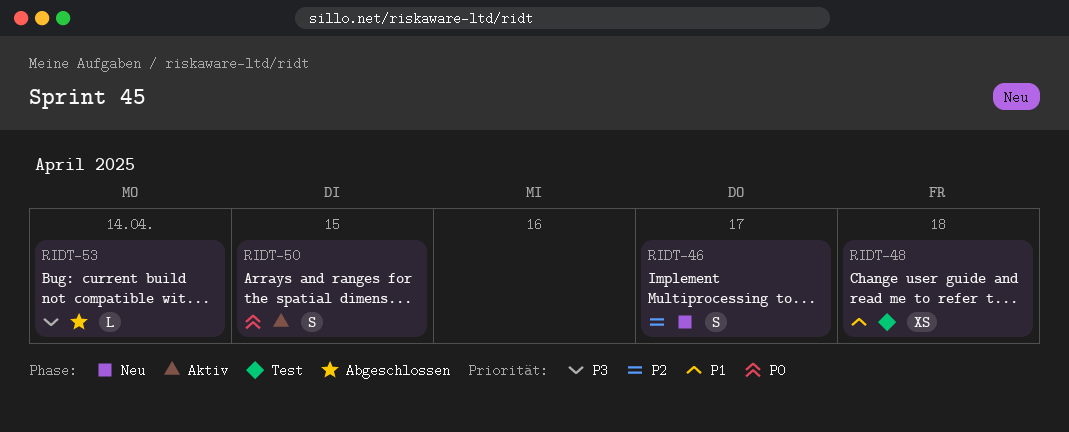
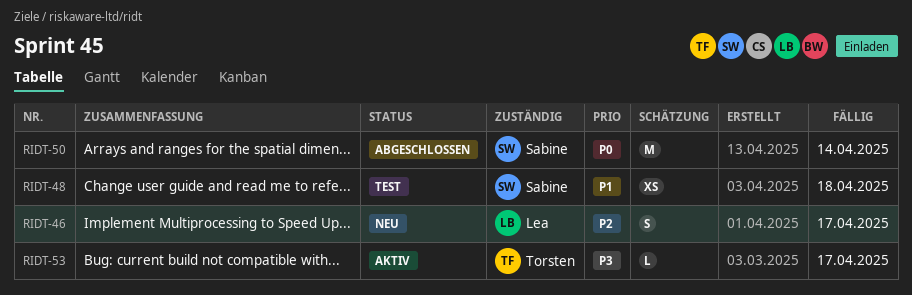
RIDT-50, status: Aktiv -> Abgeschlossen
RIDT-50, estimate: S -> M
RIDT-50, due: Apr 15 -> Apr 14
RIDT-53, status: Abgeschlossen -> Aktiv
RIDT-53, due: Apr 14 -> Apr 17

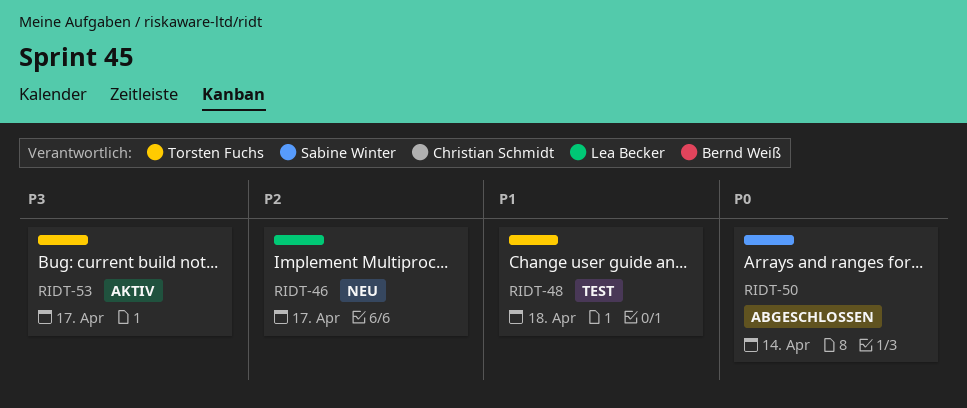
RIDT-48, owner: Sabine Winter -> Torsten Fuchs

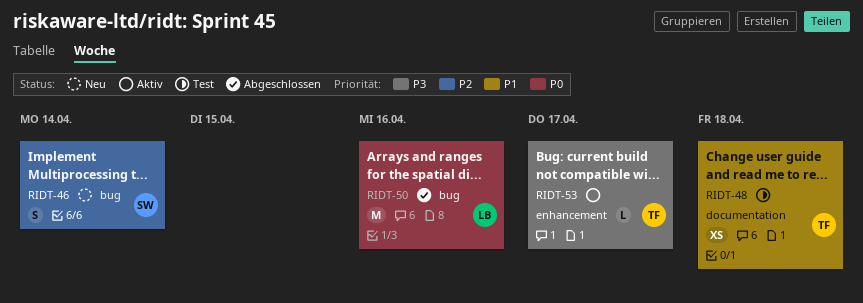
RIDT-46, owner: Lea Becker -> Sabine Winter
RIDT-46, due: Apr 17 -> Apr 14
RIDT-50, owner: Sabine Winter -> Lea Becker
RIDT-50, due: Apr 14 -> Apr 16

